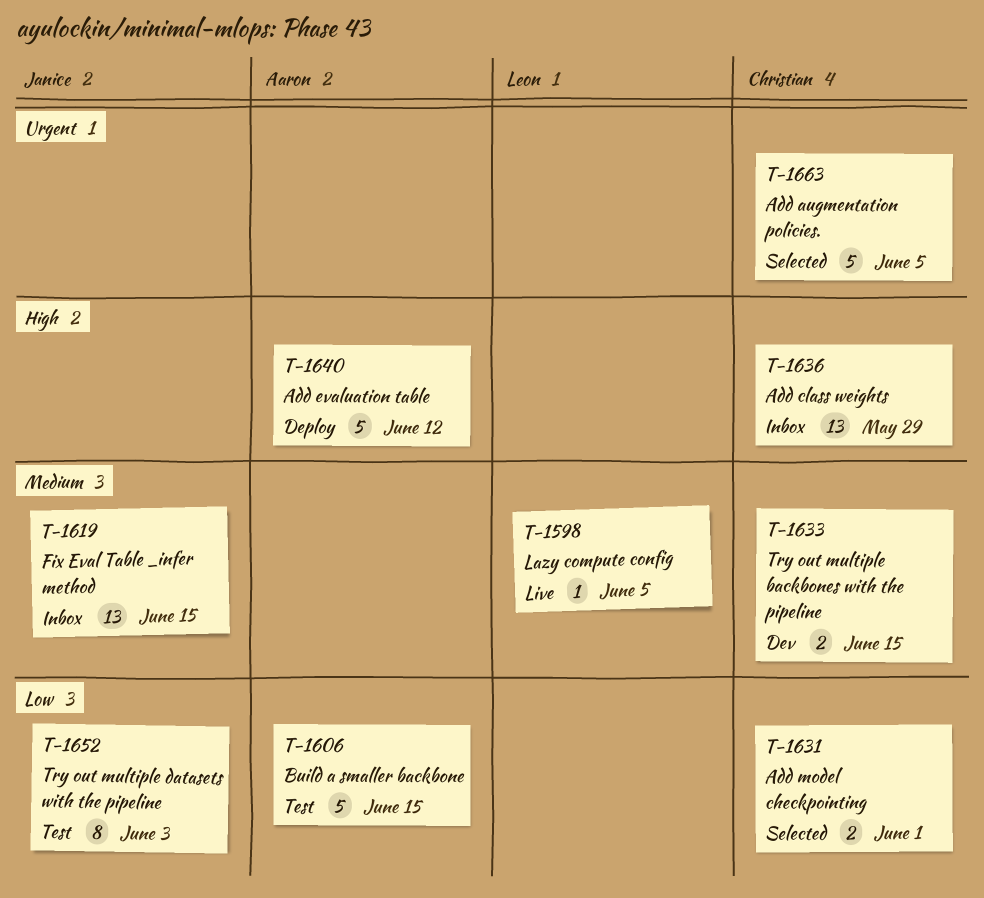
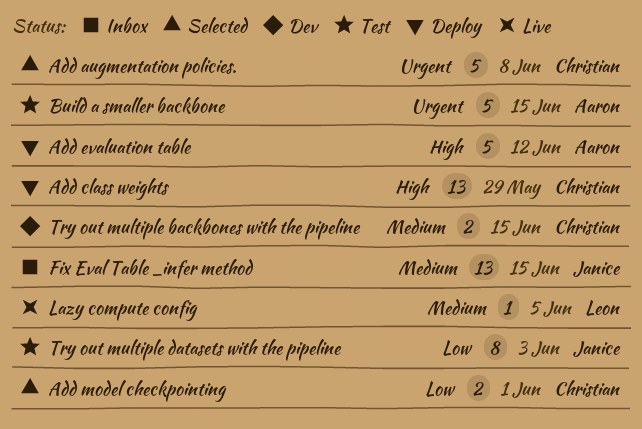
Add augmentation policies., due: Jun 5 -> Jun 8
Add class weights, status: Inbox -> Deploy
Build a smaller backbone, priority: Low -> Urgent

